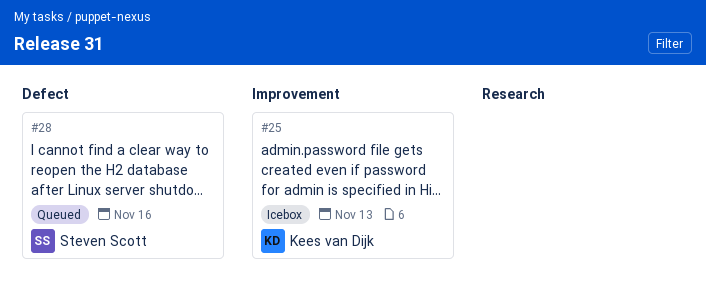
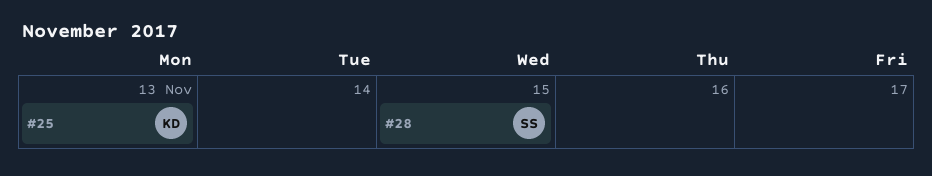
#28, due: Nov 16 -> Nov 15

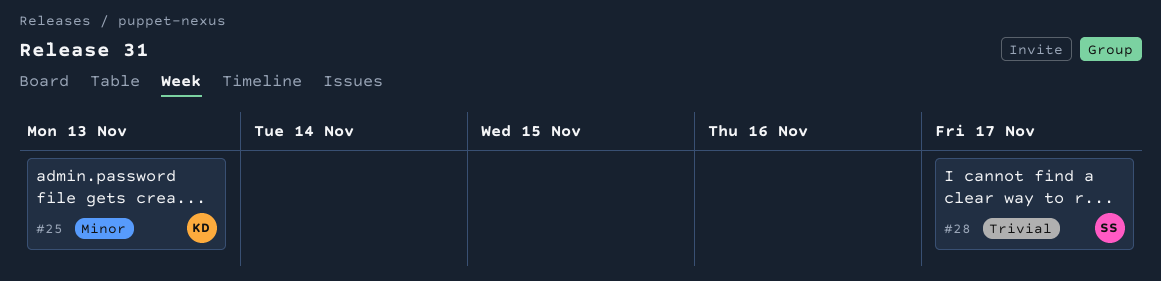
#28, due: Nov 15 -> Nov 17

